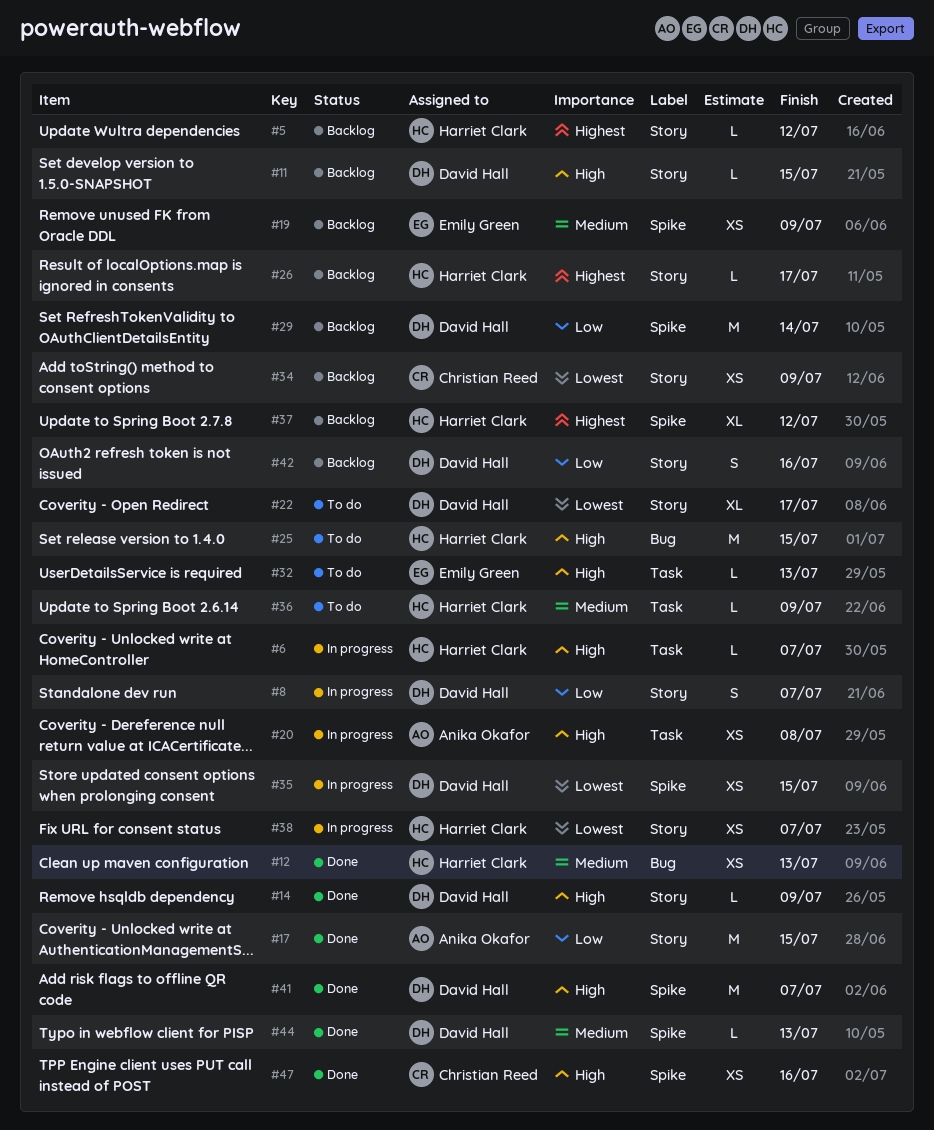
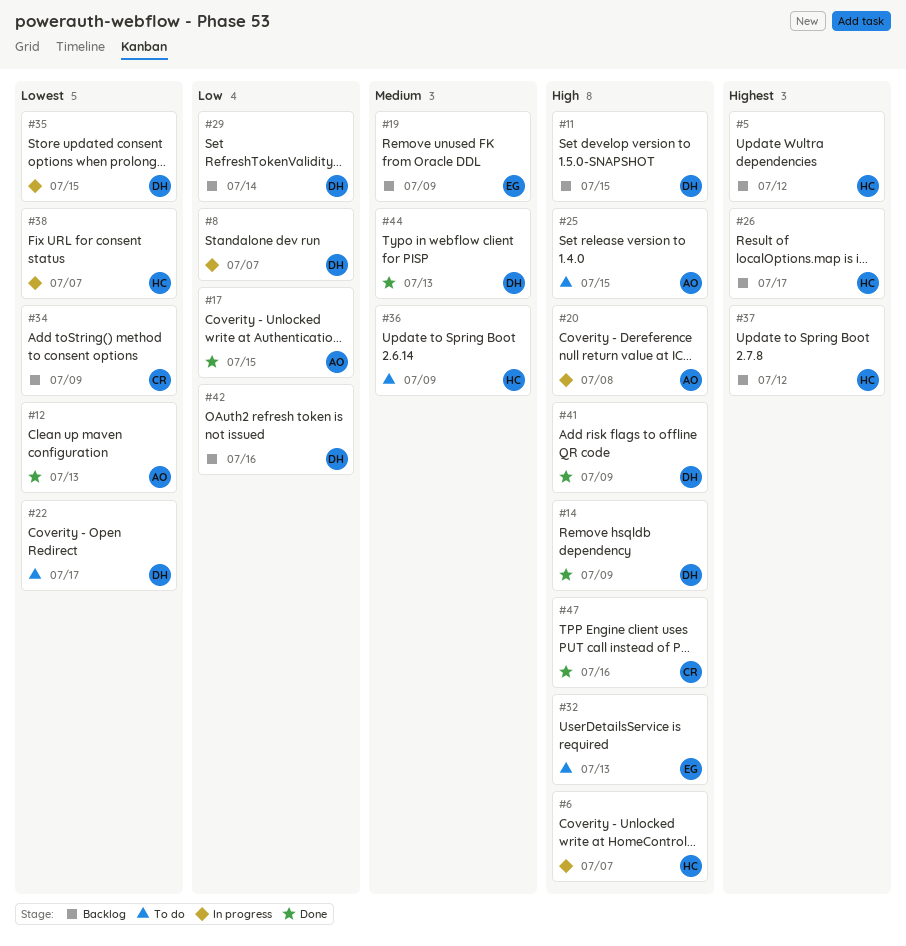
#12, owner: Harriet Clark -> Anika Okafor
#12, priority: Medium -> Lowest
#25, owner: Harriet Clark -> Anika Okafor
#41, due: Jul 7 -> Jul 9

